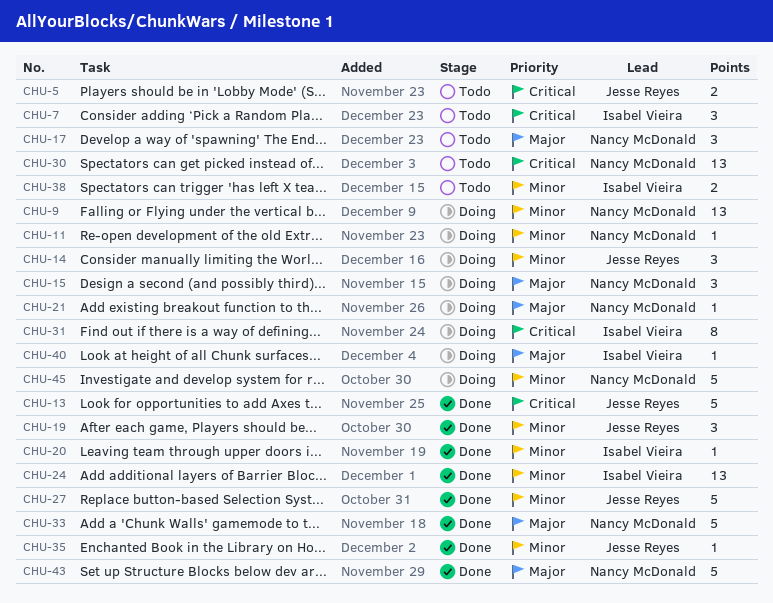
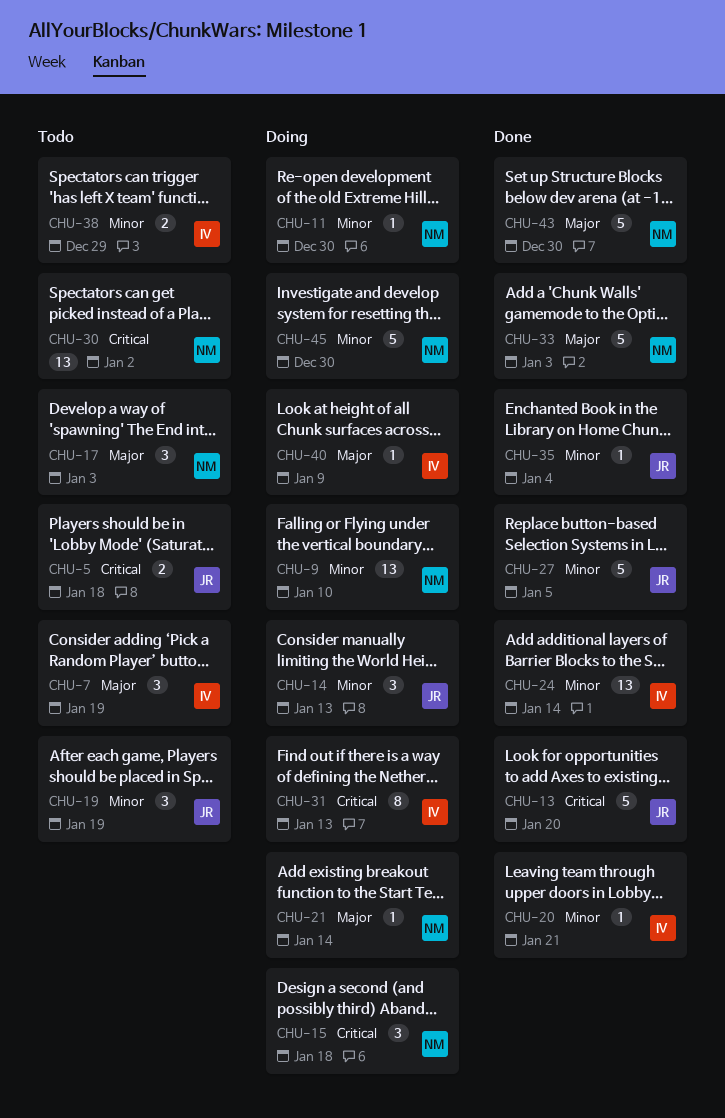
CHU-7, priority: Critical -> Major
CHU-15, priority: Major -> Critical
CHU-19, status: Done -> Todo

